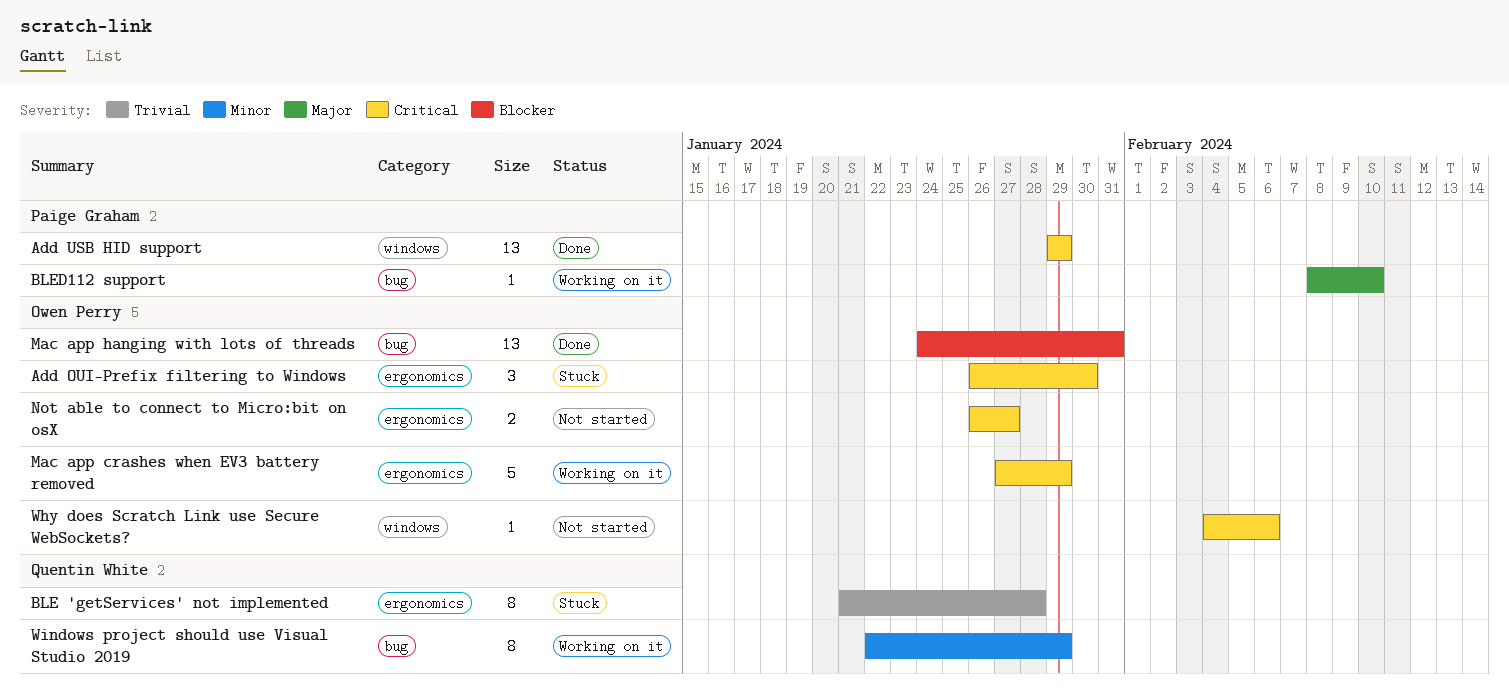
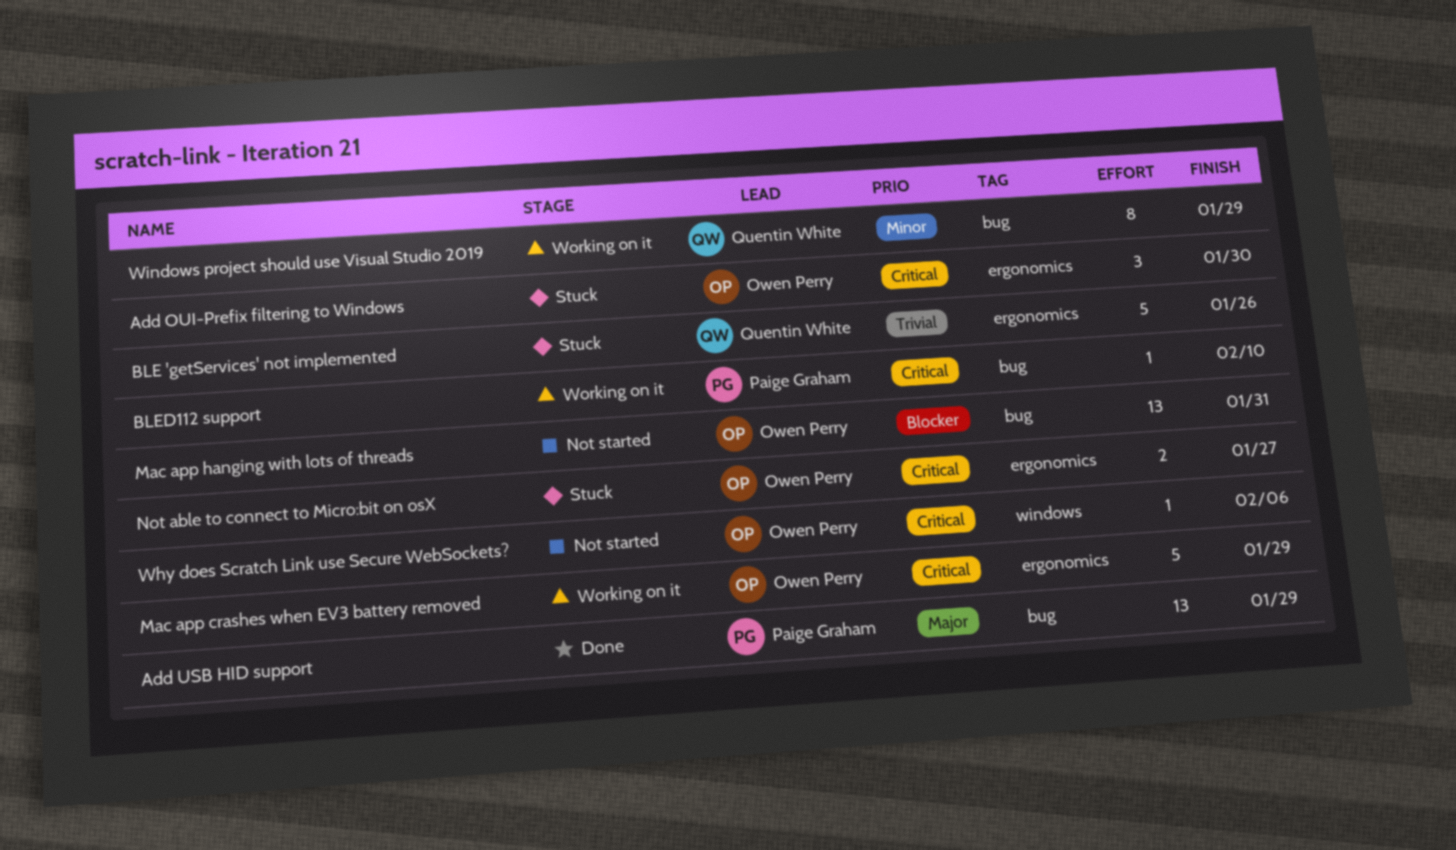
Add USB HID support, priority: Critical -> Major
Add USB HID support, label: windows -> bug
BLE 'getServices' not implemented, estimate: 8 -> 5
BLE 'getServices' not implemented, due: Jan 28 -> Jan 26
BLED112 support, priority: Major -> Critical
Mac app hanging with lots of threads, status: Done -> Not started
Not able to connect to Micro:bit on osX, status: Not started -> Stuck

